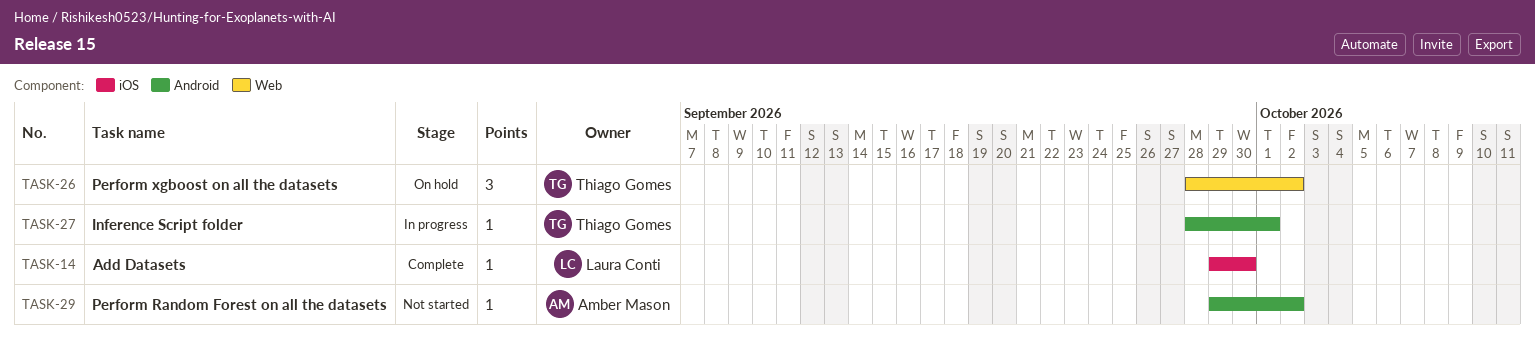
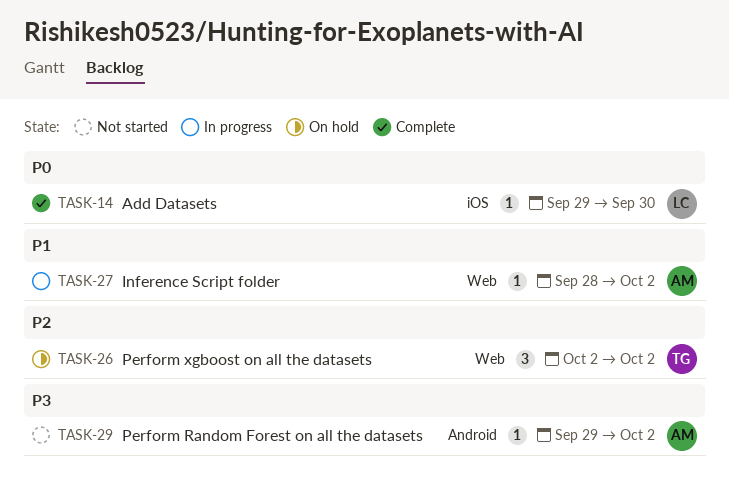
TASK-26, start: Sep 28 -> Oct 2
TASK-27, owner: Thiago Gomes -> Amber Mason
TASK-27, label: Android -> Web
TASK-27, due: Oct 1 -> Oct 2

